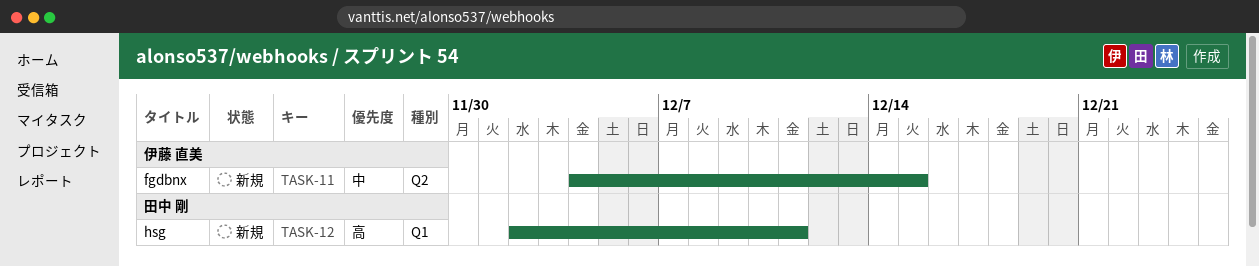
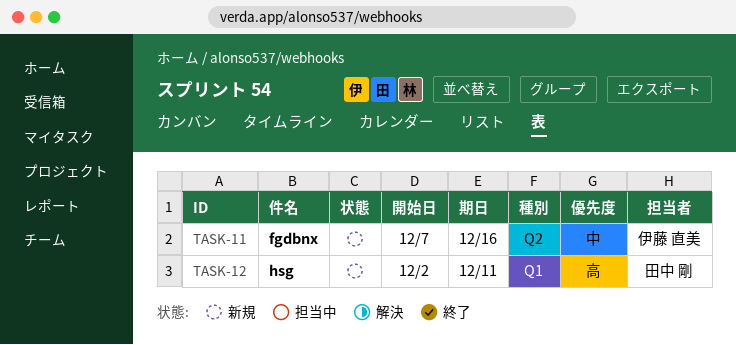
TASK-11, start: Dec 4 -> Dec 7
TASK-11, due: Dec 15 -> Dec 16

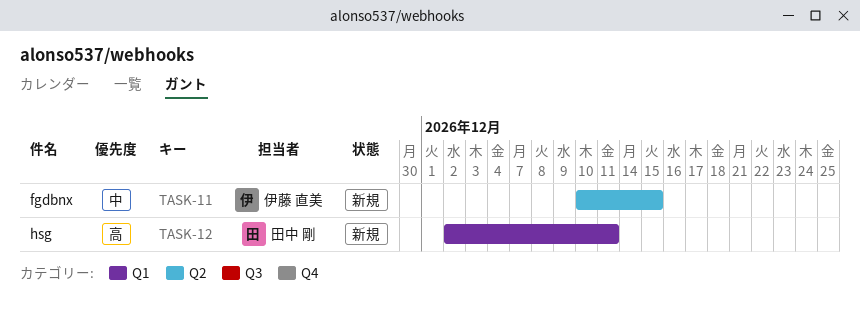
TASK-11, start: Dec 7 -> Dec 10
TASK-11, due: Dec 16 -> Dec 15

